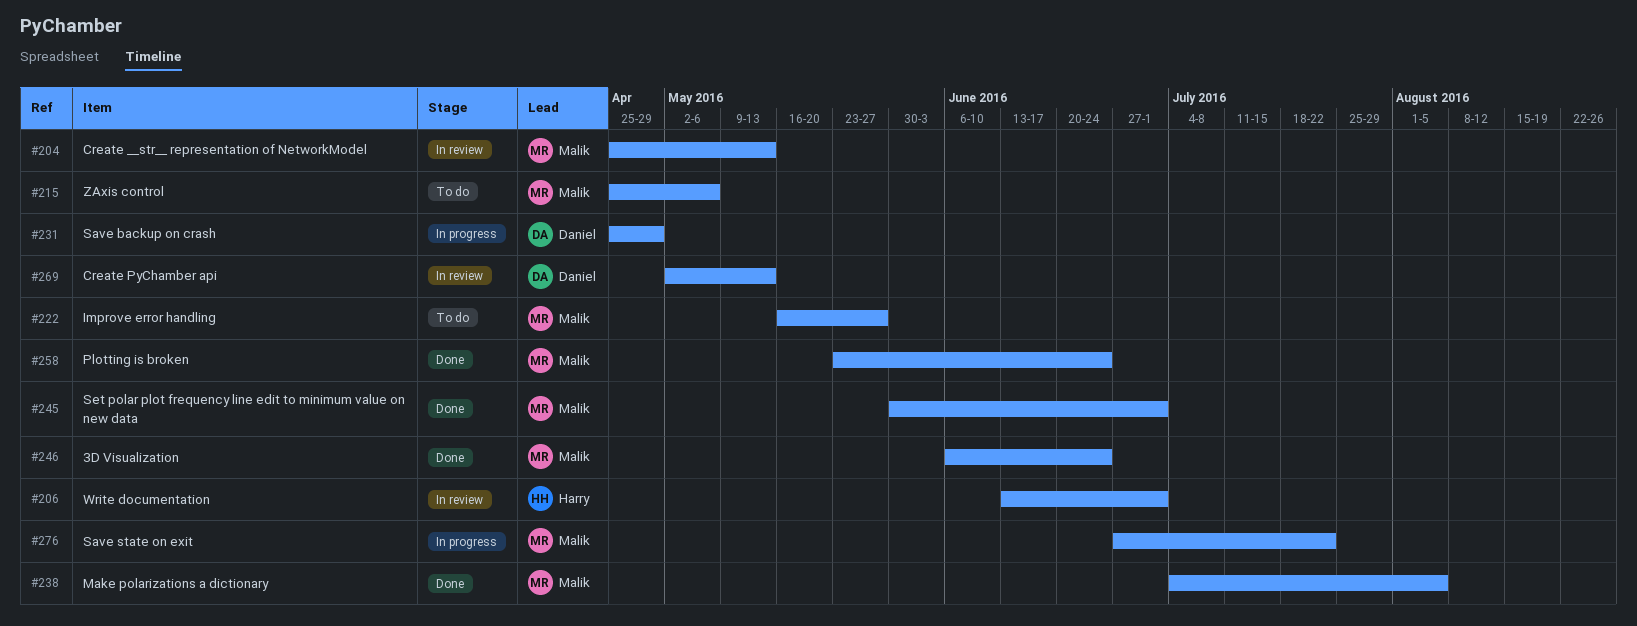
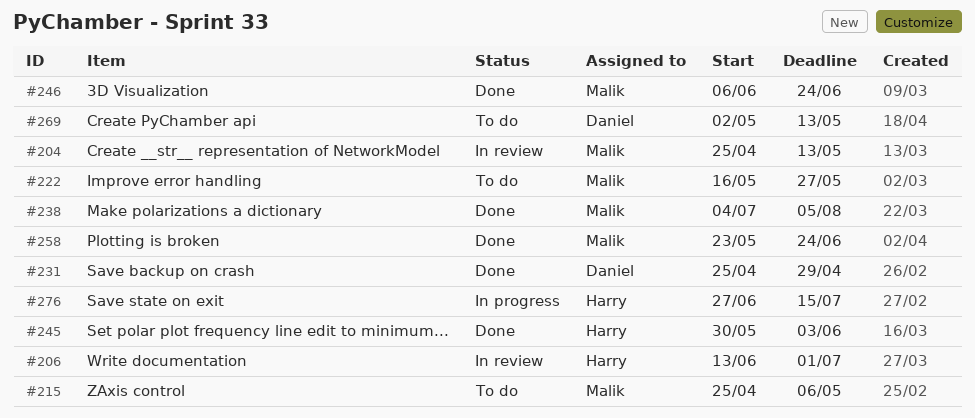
#231, status: In progress -> Done
#245, owner: Malik -> Harry
#245, due: Jul 1 -> Jun 3
#269, status: In review -> To do
#276, owner: Malik -> Harry
#276, due: Jul 22 -> Jul 15

